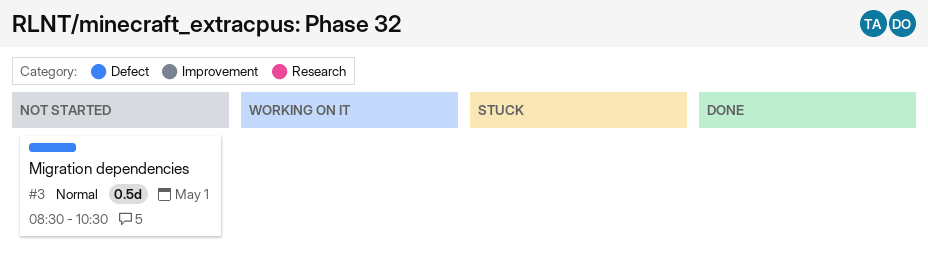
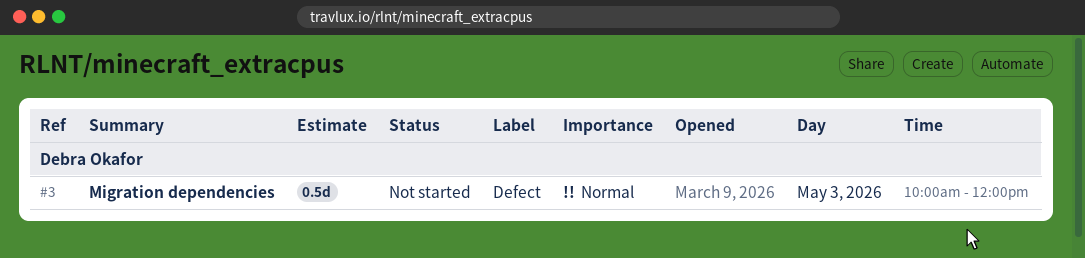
#3, day: May 1 -> May 3
#3, begins: 08:30 -> 10:00
#3, ends: 10:30 -> 12:00

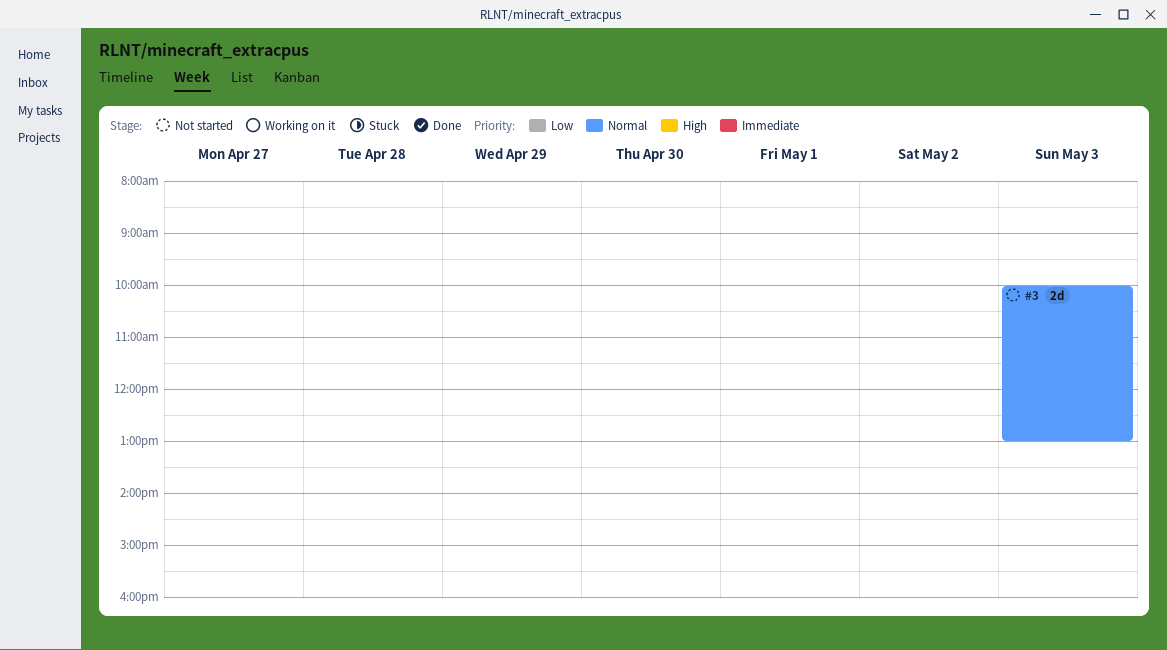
#3, estimate: 0.5d -> 2d
#3, ends: 12:00 -> 13:00

